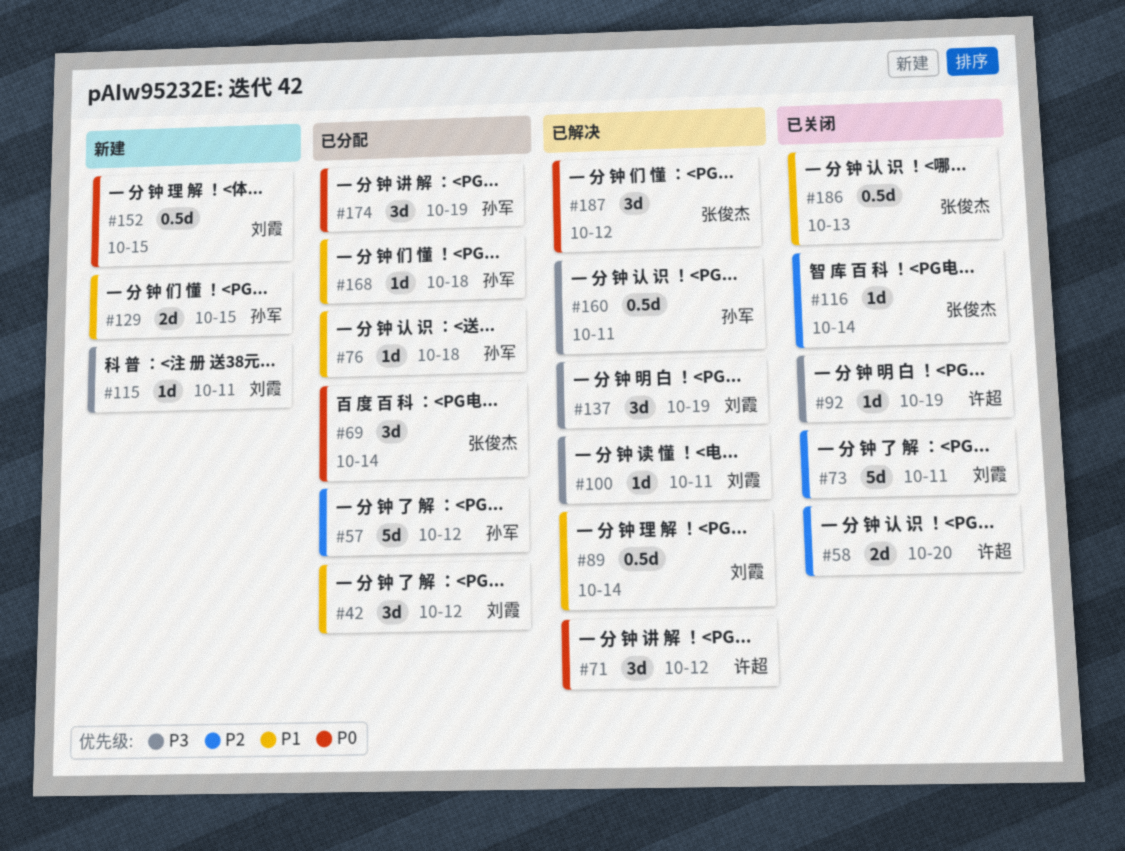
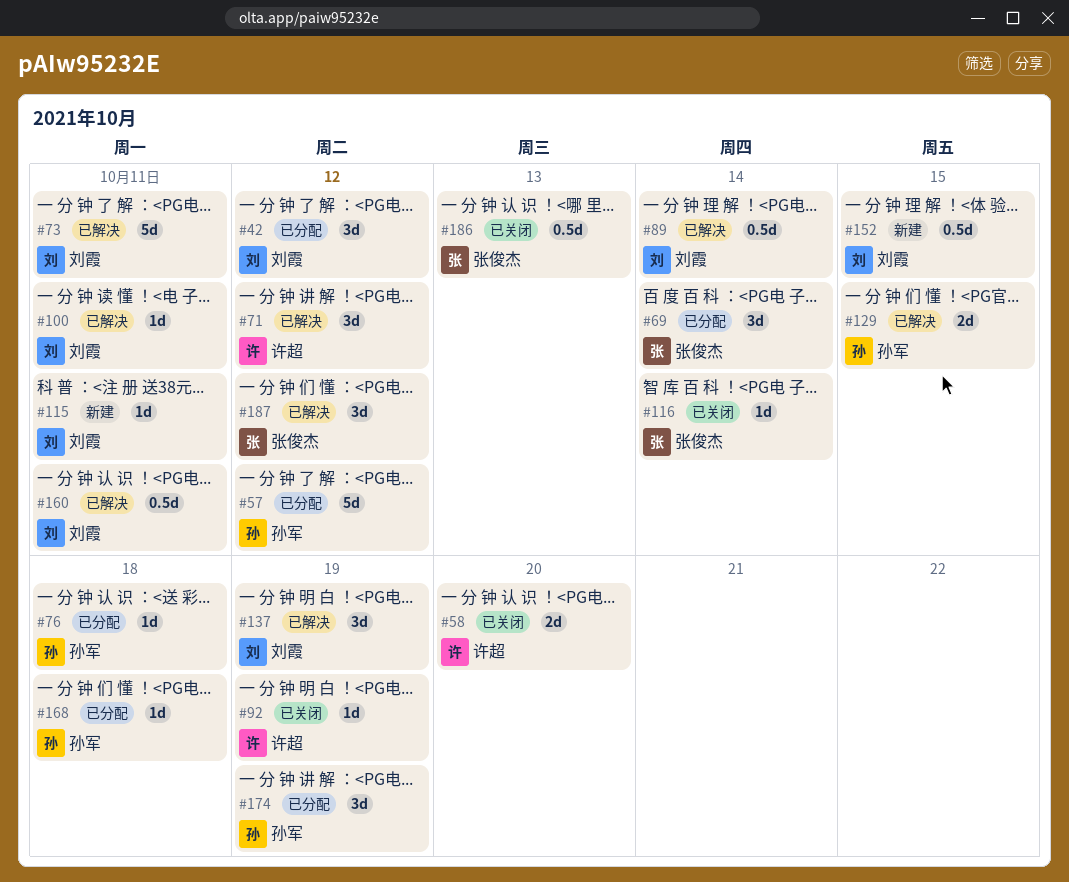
#73, status: 已关闭 -> 已解决
#129, status: 新建 -> 已解决
#160, owner: 孙军 -> 刘霞

